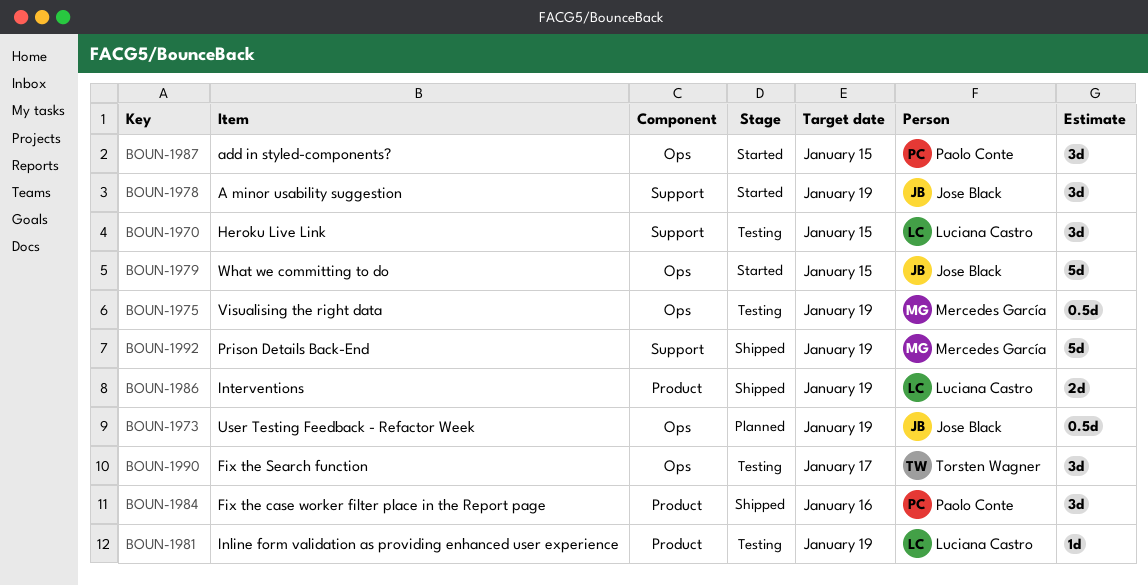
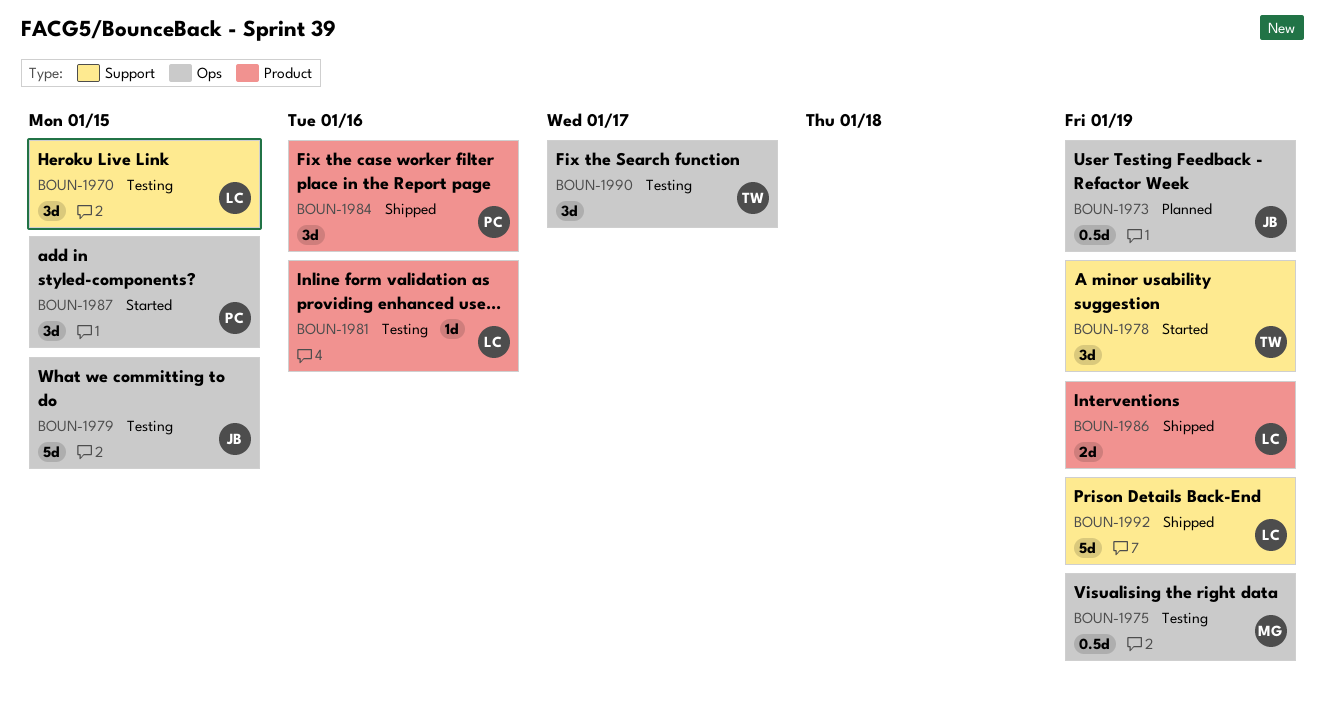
BOUN-1978, owner: Jose Black -> Torsten Wagner
BOUN-1979, status: Started -> Testing
BOUN-1981, due: Jan 19 -> Jan 16
BOUN-1992, owner: Mercedes García -> Luciana Castro

